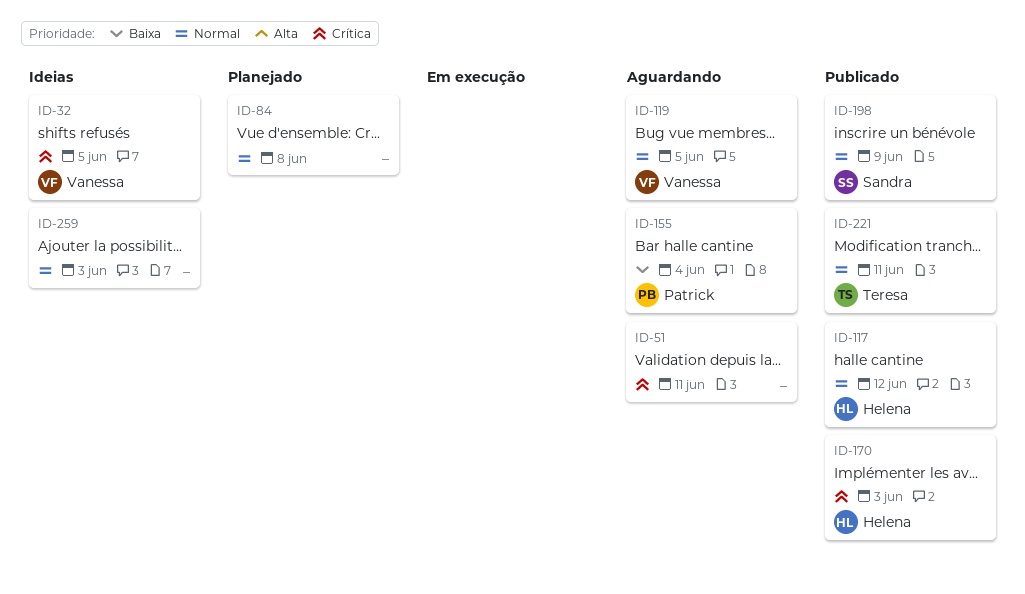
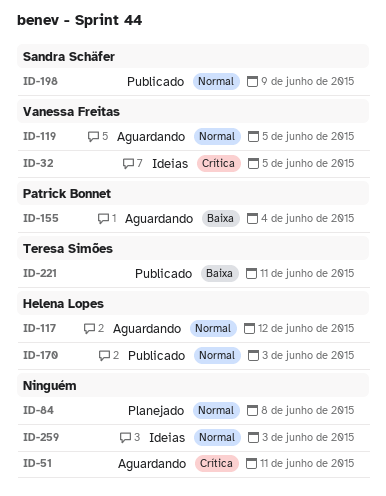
ID-117, status: Publicado -> Aguardando
ID-170, priority: Crítica -> Normal
ID-221, priority: Normal -> Baixa

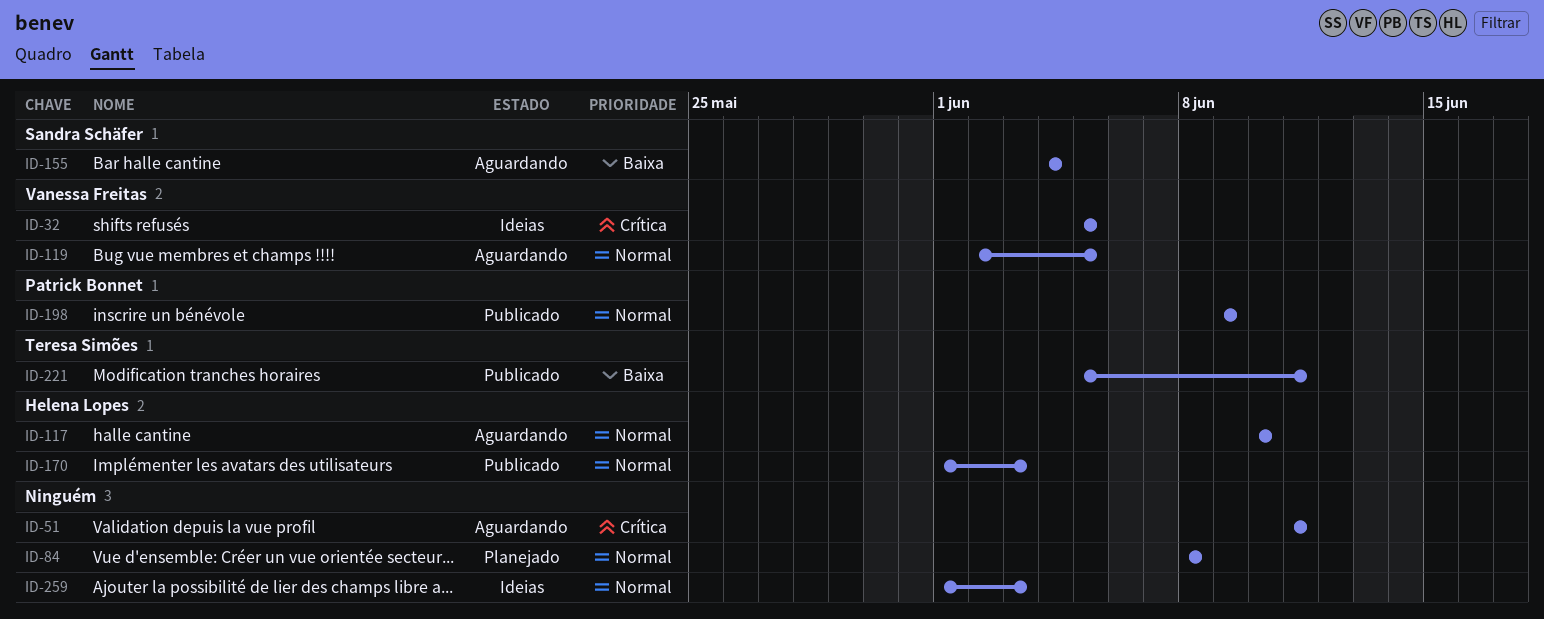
ID-117, due: Jun 12 -> Jun 10
ID-155, owner: Patrick Bonnet -> Sandra Schäfer
ID-198, owner: Sandra Schäfer -> Patrick Bonnet

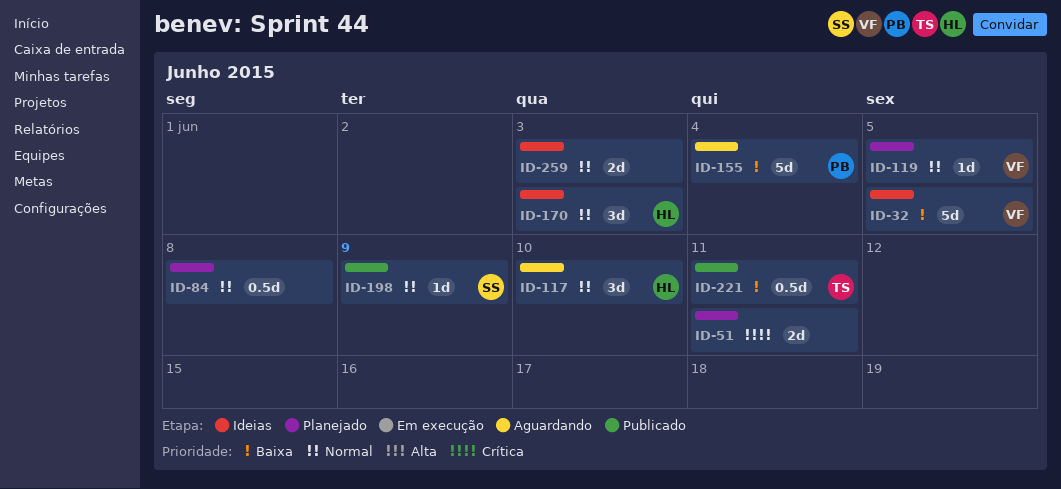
ID-32, priority: Crítica -> Baixa
ID-51, status: Aguardando -> Planejado
ID-119, status: Aguardando -> Planejado
ID-155, owner: Sandra Schäfer -> Patrick Bonnet
ID-170, status: Publicado -> Ideias
ID-198, owner: Patrick Bonnet -> Sandra Schäfer

